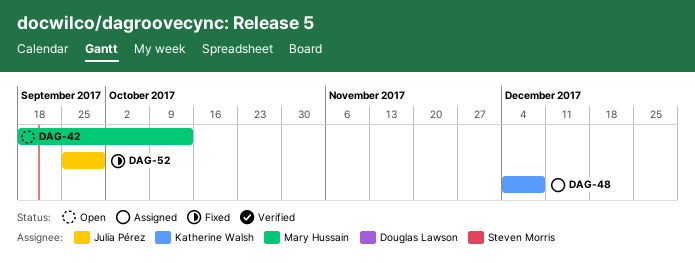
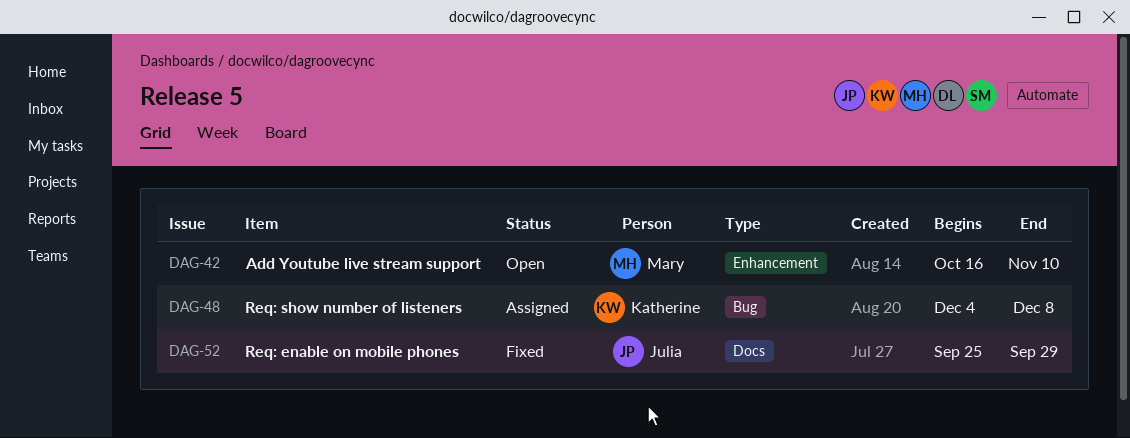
DAG-42, start: Sep 18 -> Oct 16
DAG-42, due: Oct 13 -> Nov 10

